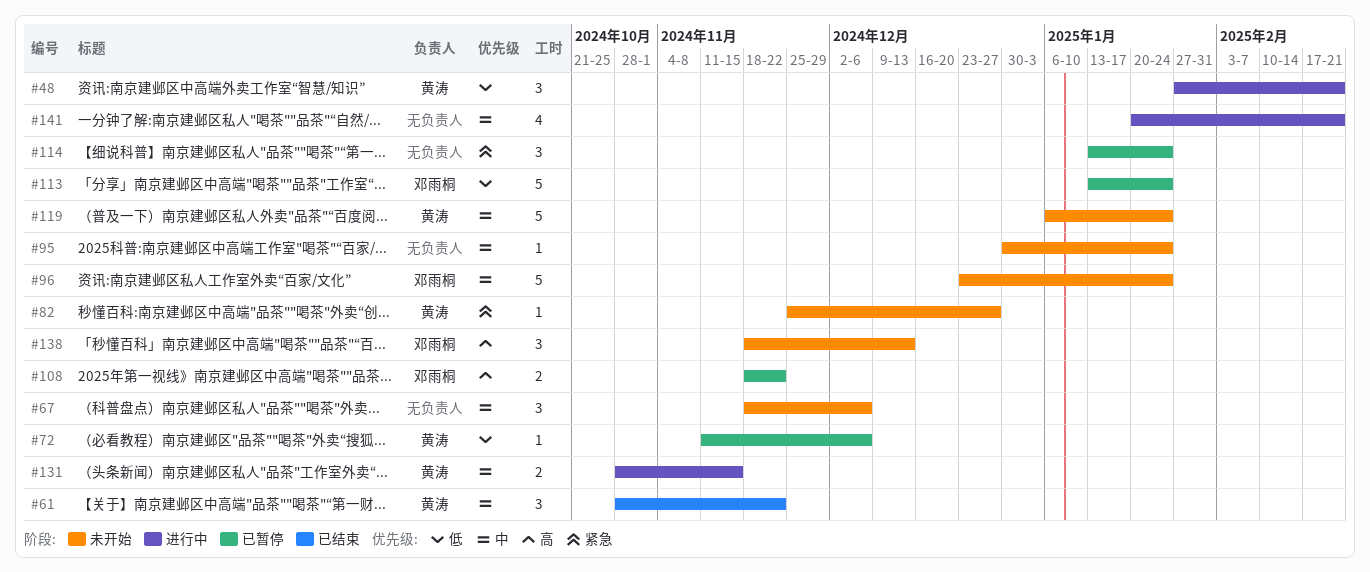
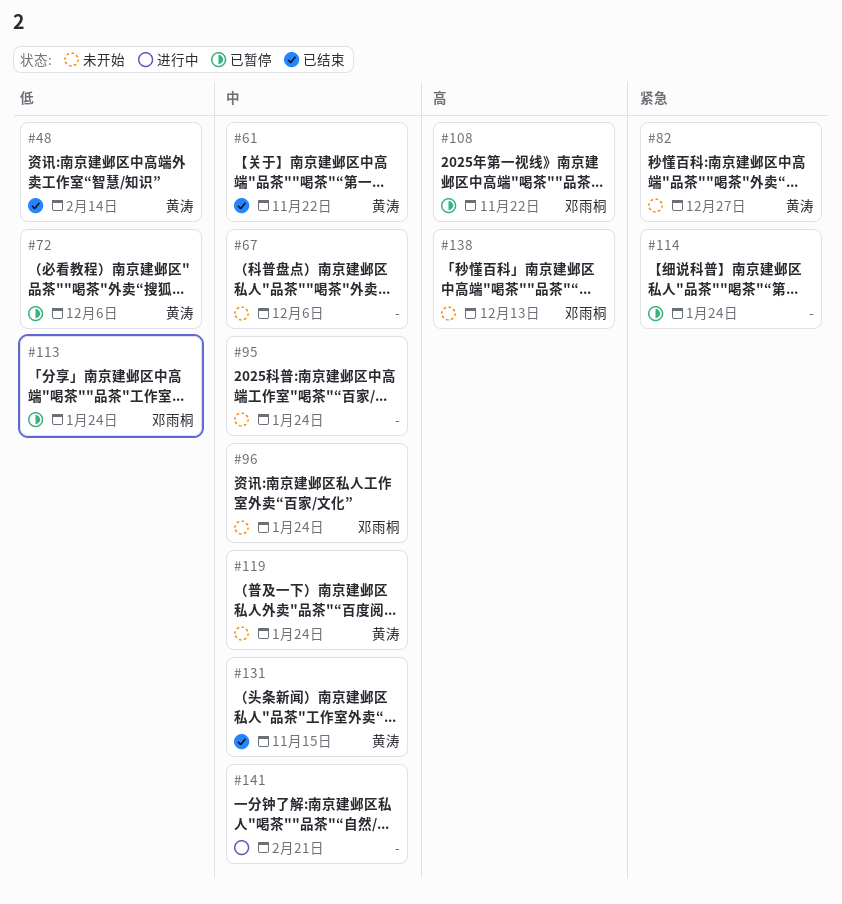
#48, status: 进行中 -> 已结束
#48, due: Feb 21 -> Feb 14
#131, status: 进行中 -> 已结束

